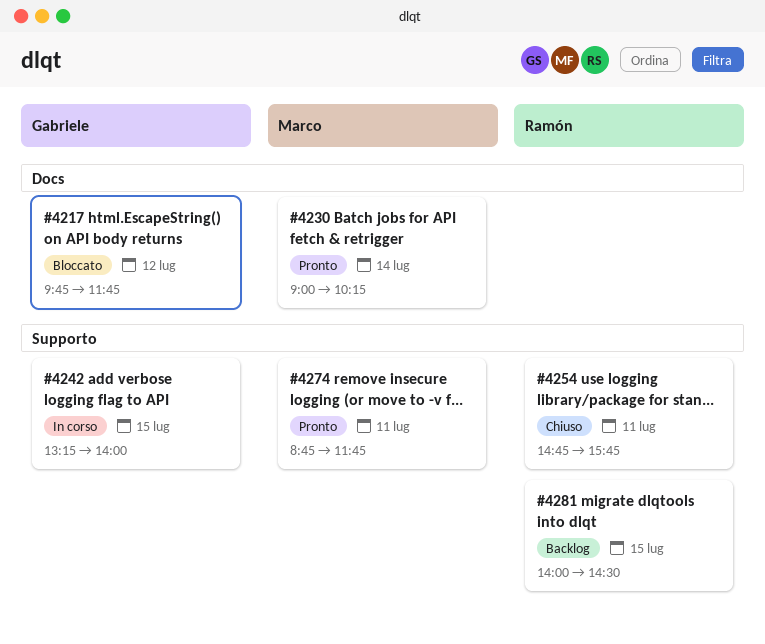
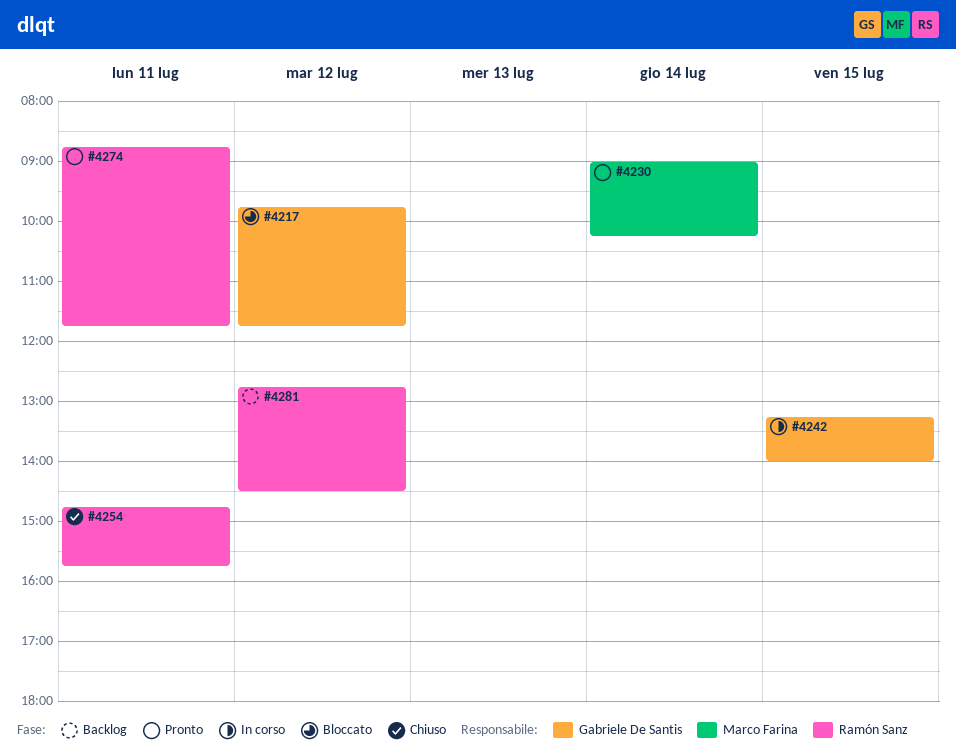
#4274, owner: Marco Farina -> Ramón Sanz
#4281, day: Jul 15 -> Jul 12
#4281, begins: 14:00 -> 12:45

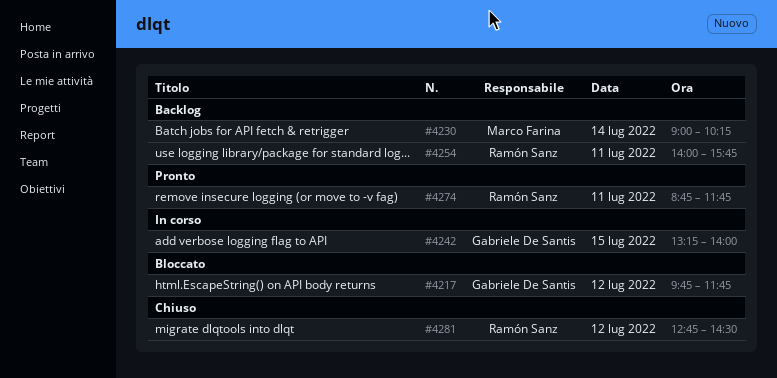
#4230, status: Pronto -> Backlog
#4254, status: Chiuso -> Backlog
#4254, begins: 14:45 -> 14:00
#4281, status: Backlog -> Chiuso

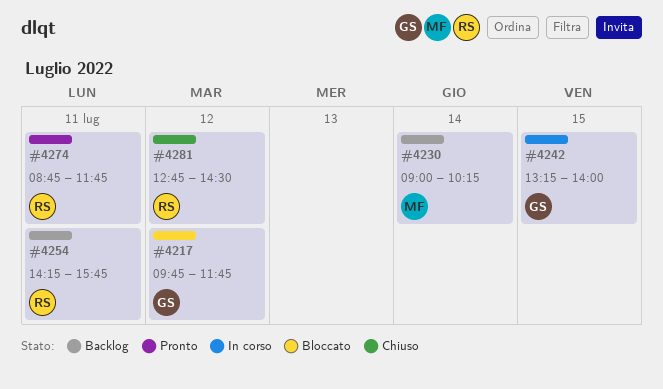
#4254, begins: 14:00 -> 14:15

